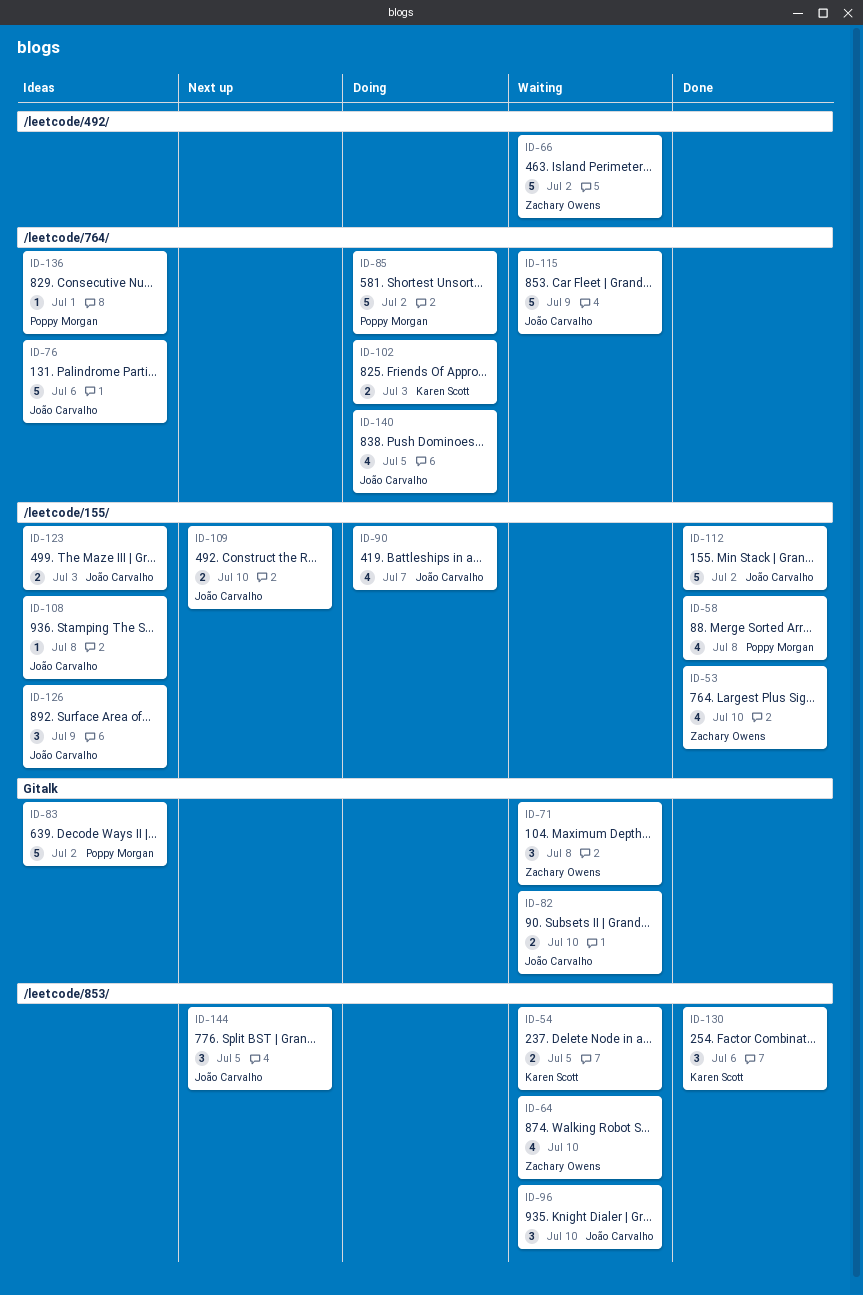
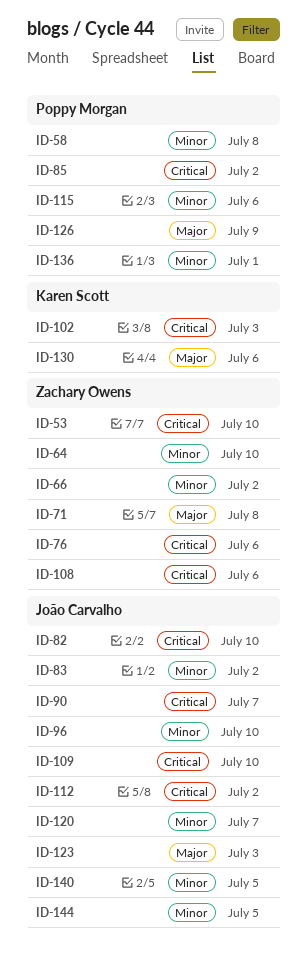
ID-54: present -> none
ID-76, owner: João Carvalho -> Zachary Owens
ID-83, owner: Poppy Morgan -> João Carvalho
ID-108, owner: João Carvalho -> Zachary Owens
ID-108, due: Jul 8 -> Jul 6
ID-115, owner: João Carvalho -> Poppy Morgan
ID-115, due: Jul 9 -> Jul 6
ID-120: none -> present
ID-126, owner: João Carvalho -> Poppy Morgan

